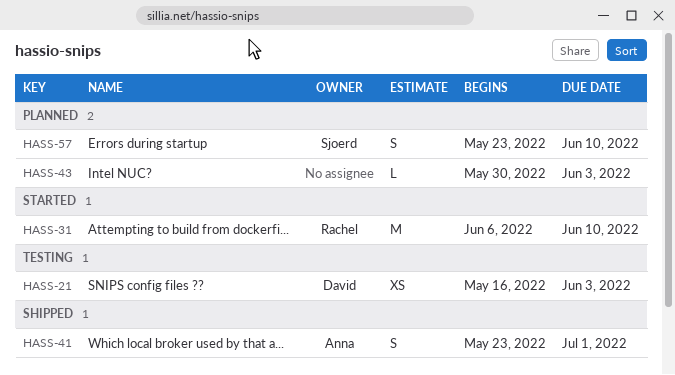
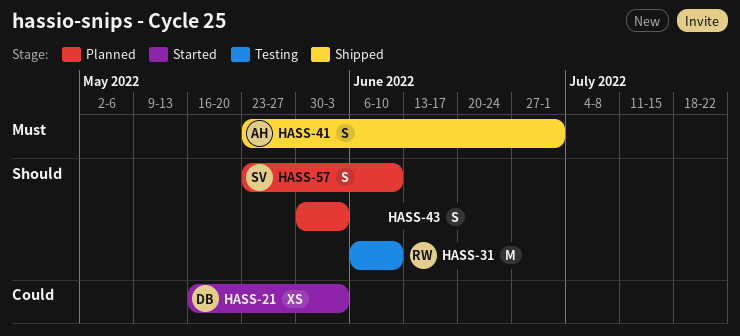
HASS-21, status: Testing -> Started
HASS-31, status: Started -> Testing
HASS-43, estimate: L -> S

